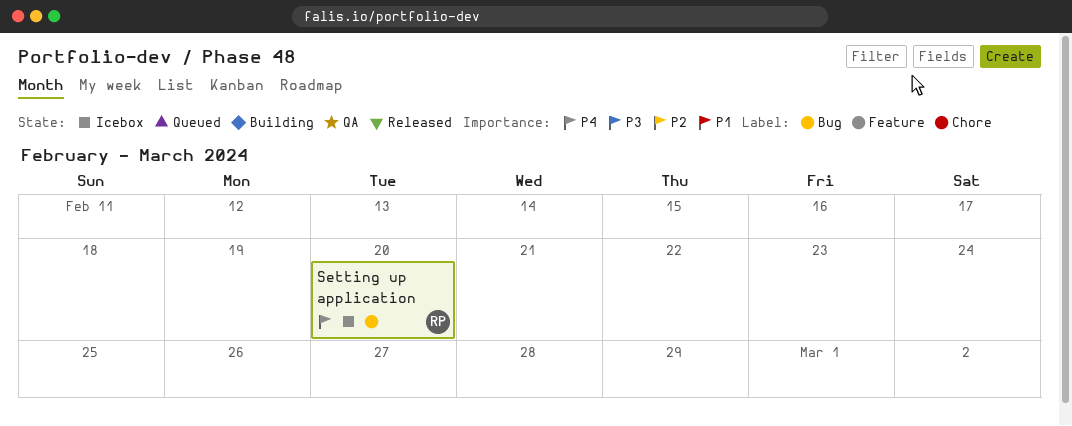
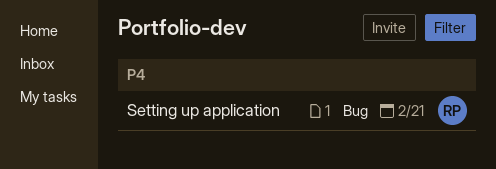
Setting up application, due: Feb 20 -> Feb 21

